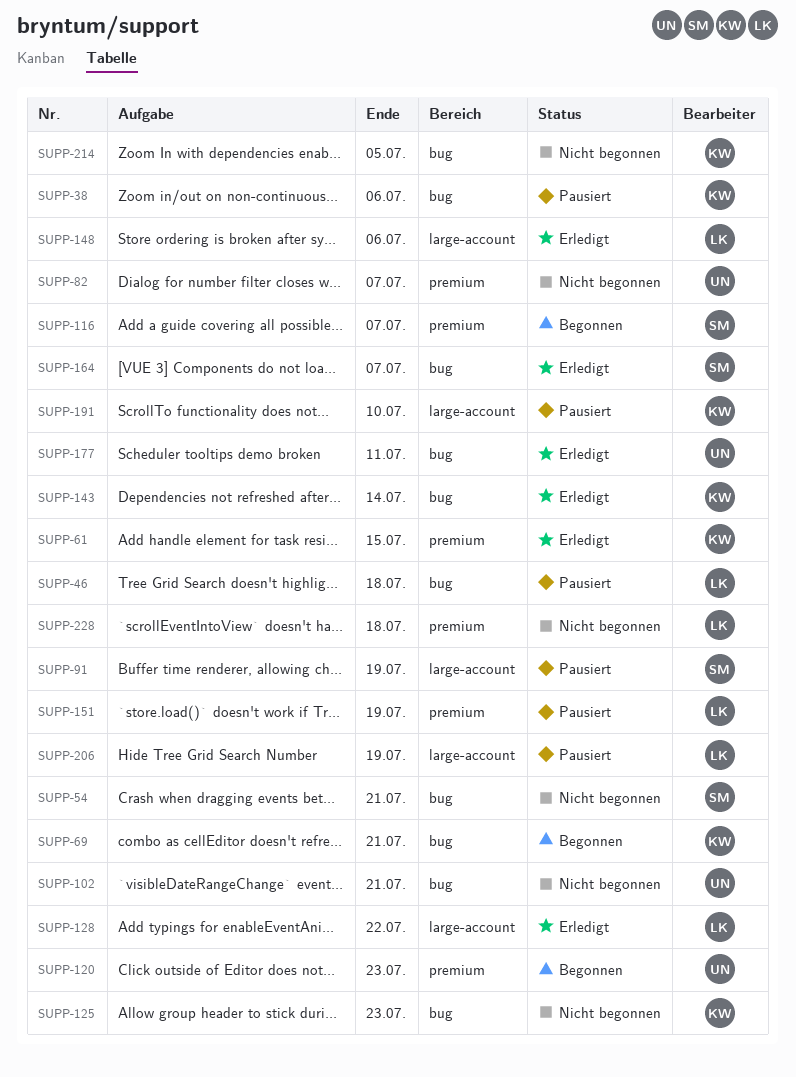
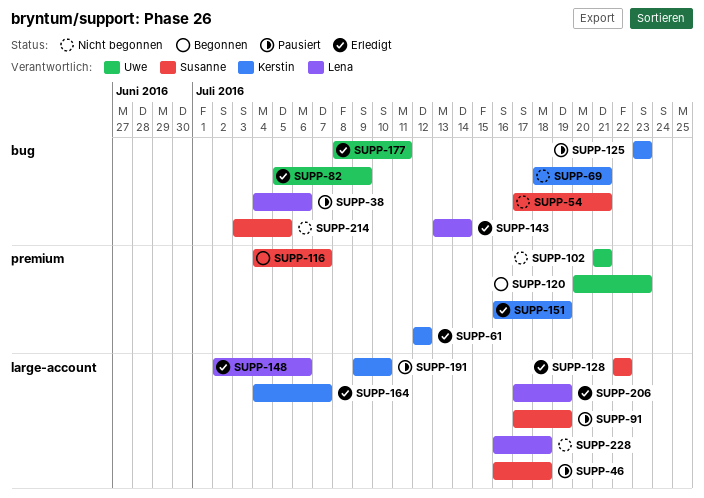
SUPP-38, owner: Kerstin -> Lena
SUPP-46, owner: Lena -> Susanne
SUPP-46, label: bug -> large-account
SUPP-61, due: Jul 15 -> Jul 12
SUPP-69, status: Begonnen -> Nicht begonnen
SUPP-82, status: Nicht begonnen -> Erledigt
SUPP-82, label: premium -> bug
SUPP-82, due: Jul 7 -> Jul 9
SUPP-102, label: bug -> premium
SUPP-125, status: Nicht begonnen -> Pausiert
SUPP-128, owner: Lena -> Susanne
SUPP-143, owner: Kerstin -> Lena
SUPP-151, status: Pausiert -> Erledigt
SUPP-151, owner: Lena -> Kerstin
SUPP-164, owner: Susanne -> Kerstin
SUPP-164, label: bug -> large-account
SUPP-206, status: Pausiert -> Erledigt
SUPP-214, owner: Kerstin -> Susanne
SUPP-228, label: premium -> large-account

